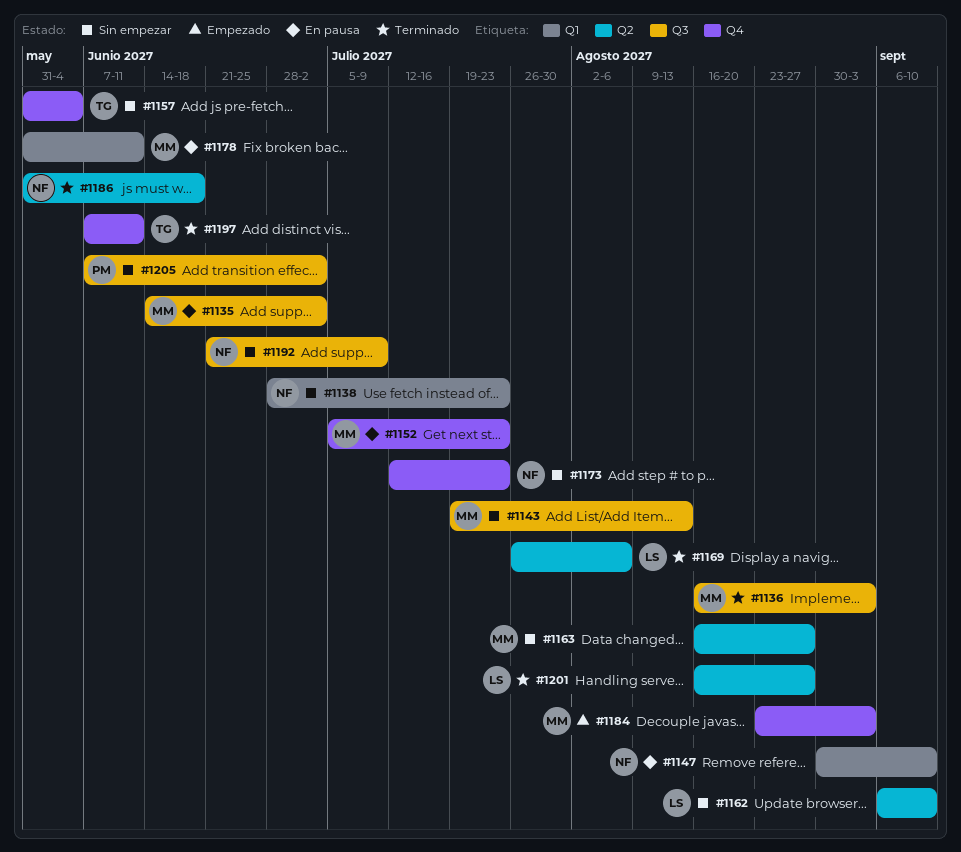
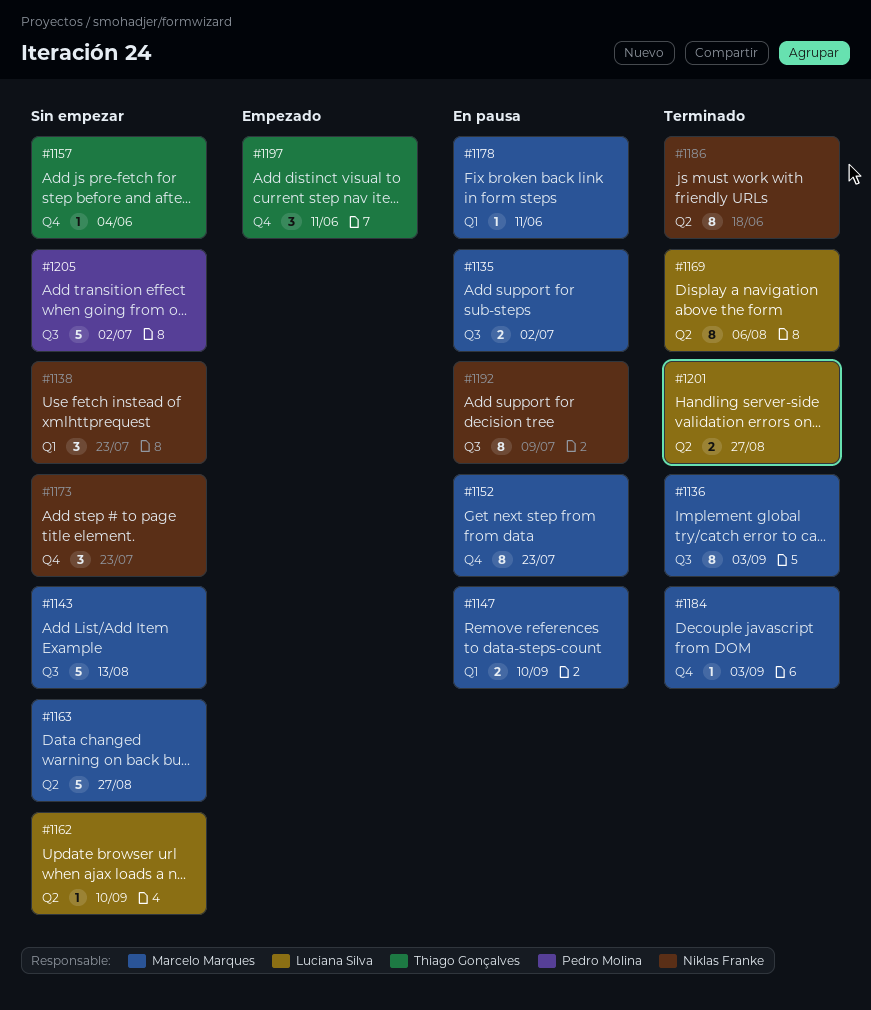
#1147, owner: Niklas Franke -> Marcelo Marques
#1184, status: Empezado -> Terminado
#1192, status: Sin empezar -> En pausa
#1197, status: Terminado -> Empezado

